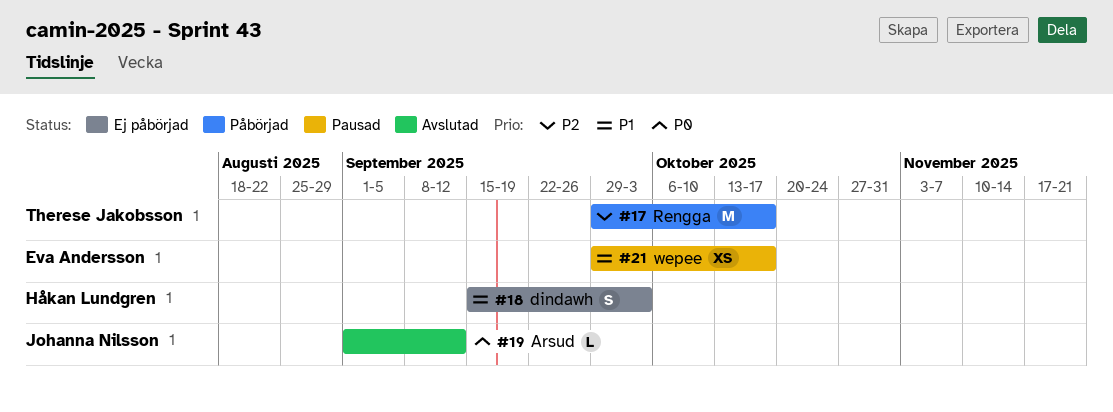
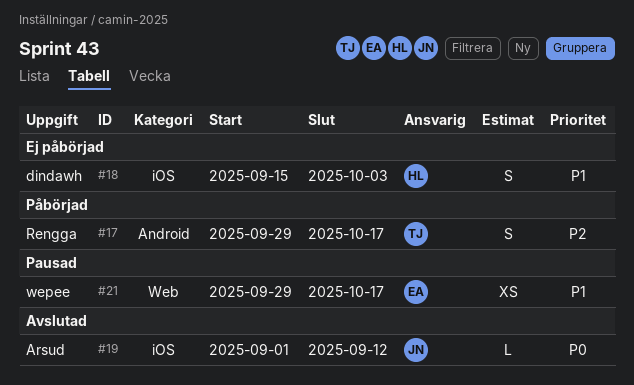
#17, estimate: M -> S

